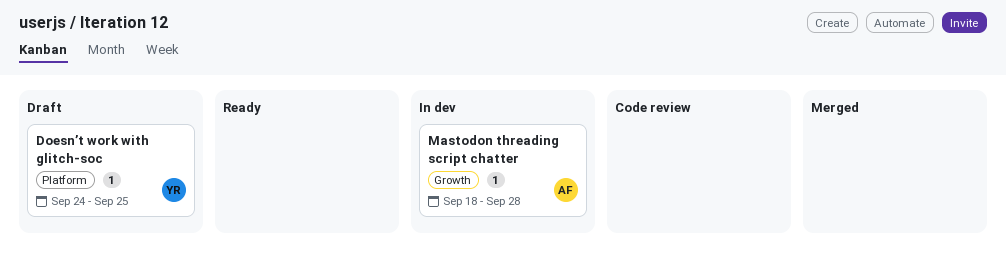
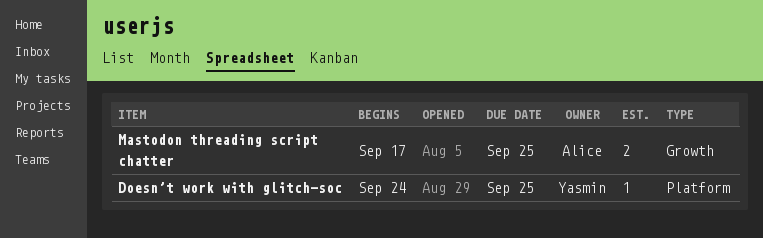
Mastodon threading script chatter, estimate: 1 -> 2
Mastodon threading script chatter, start: Sep 18 -> Sep 17
Mastodon threading script chatter, due: Sep 28 -> Sep 25

